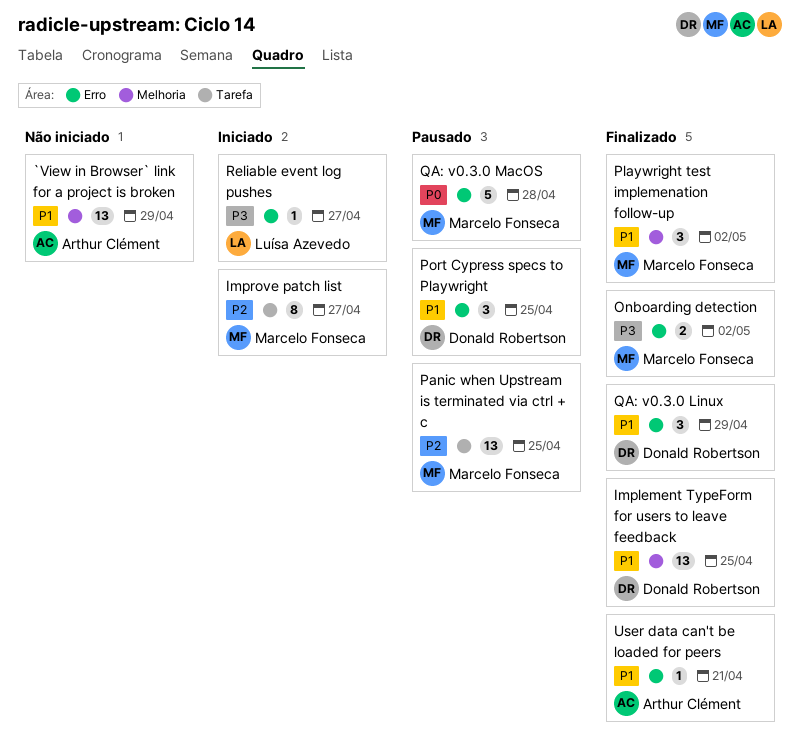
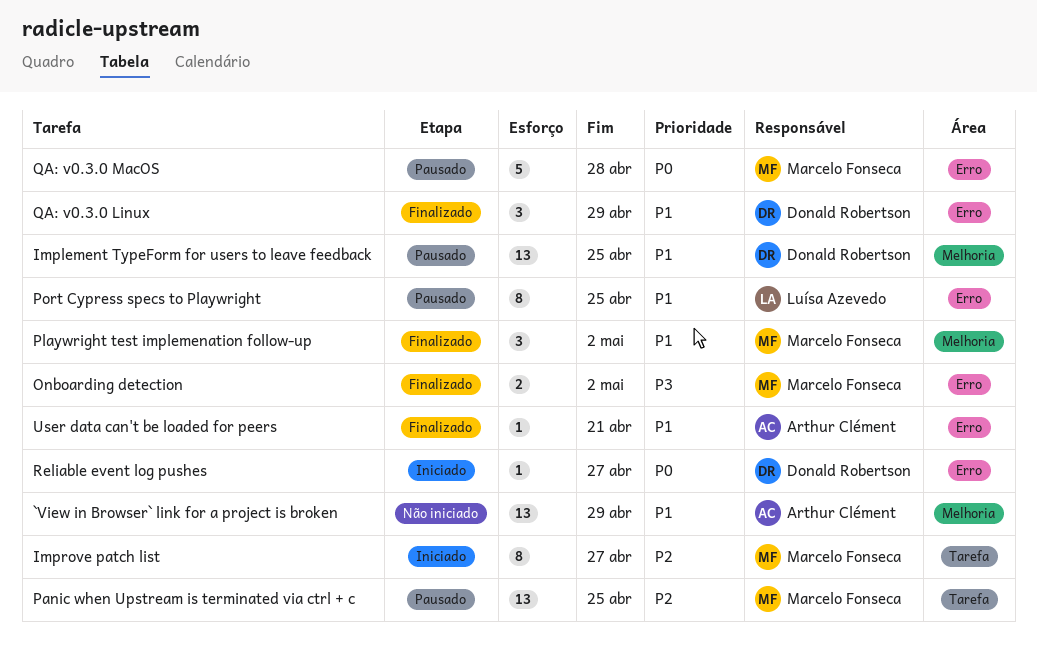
Implement TypeForm for users to leave feedback, status: Finalizado -> Pausado
Port Cypress specs to Playwright, owner: Donald Robertson -> Luísa Azevedo
Port Cypress specs to Playwright, estimate: 3 -> 8
Reliable event log pushes, owner: Luísa Azevedo -> Donald Robertson
Reliable event log pushes, priority: P3 -> P0

